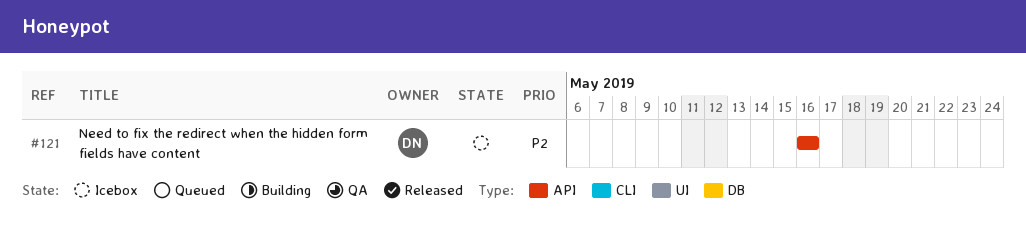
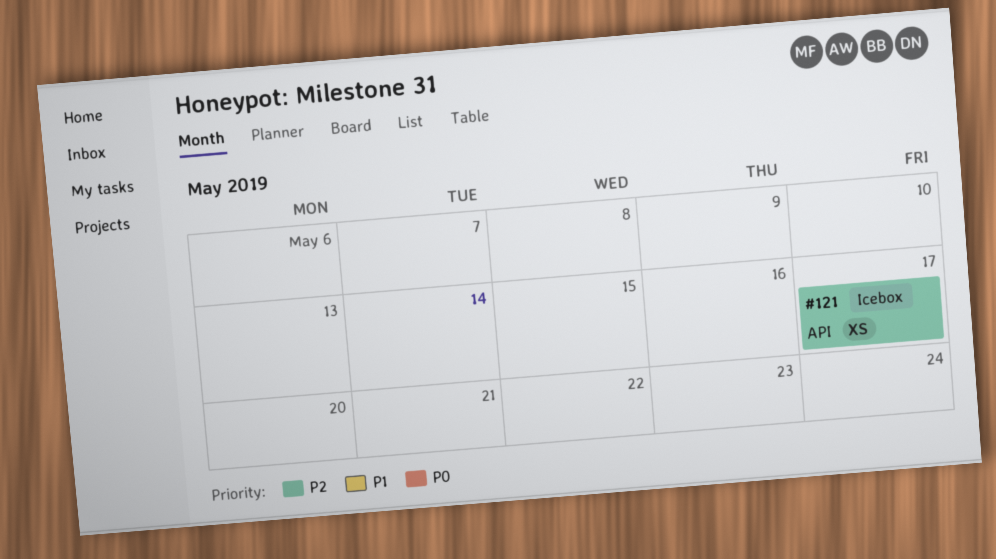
#121, due: May 16 -> May 17

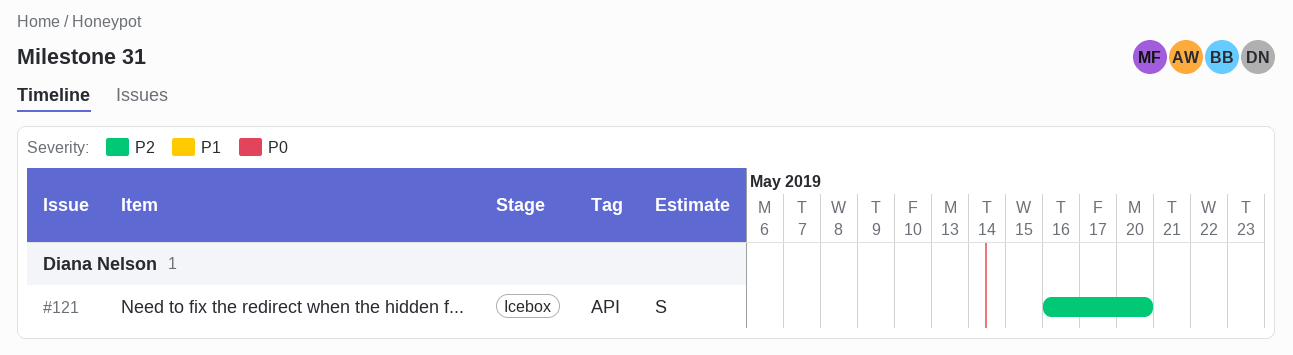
#121, estimate: XS -> S
#121, due: May 17 -> May 20

